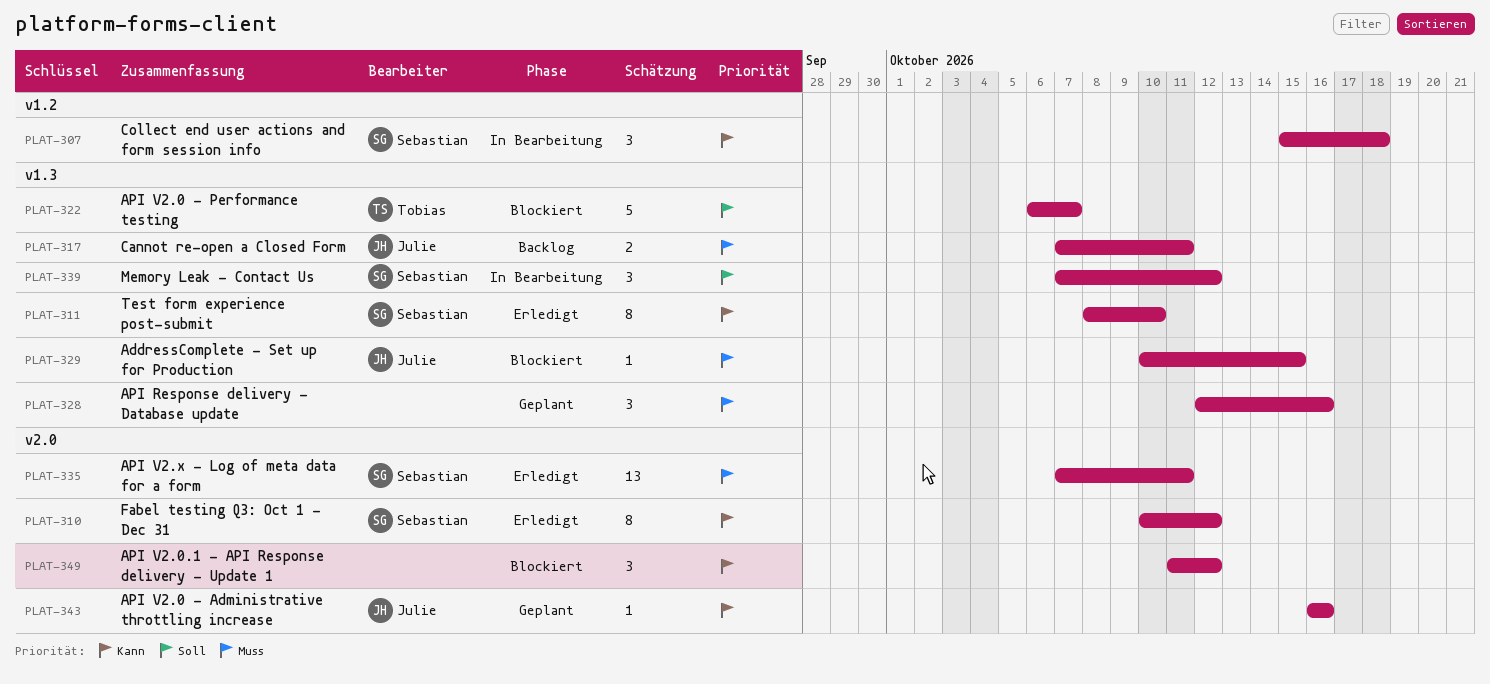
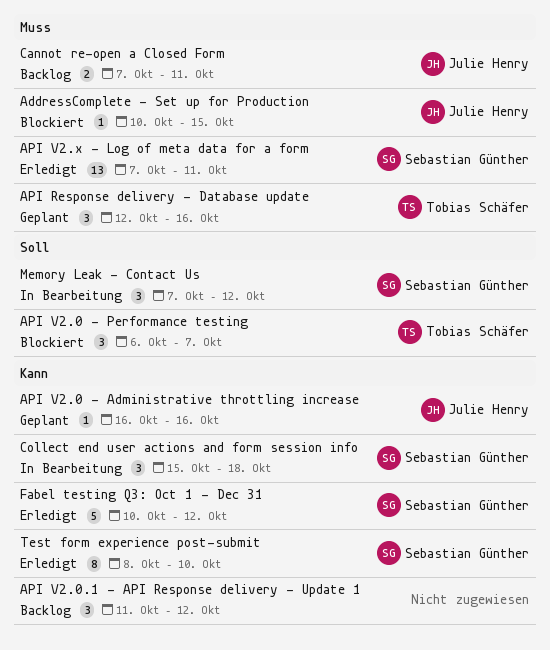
API Response delivery - Database update, owner: none -> Tobias Schäfer
API V2.0 - Performance testing, estimate: 5 -> 3
API V2.0.1 - API Response delivery - Update 1, status: Blockiert -> Backlog
Fabel testing Q3: Oct 1 - Dec 31, estimate: 8 -> 5

